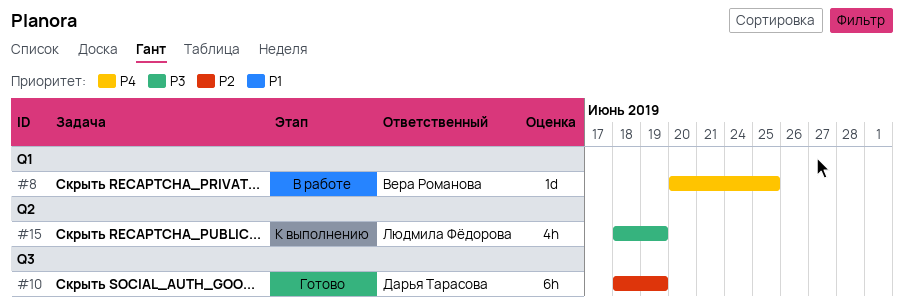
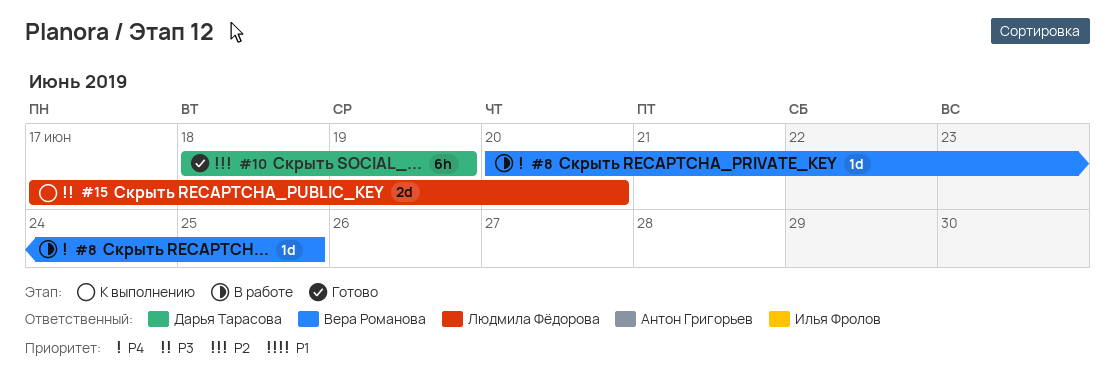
#15, estimate: 4h -> 2d
#15, start: Jun 18 -> Jun 17
#15, due: Jun 19 -> Jun 20

